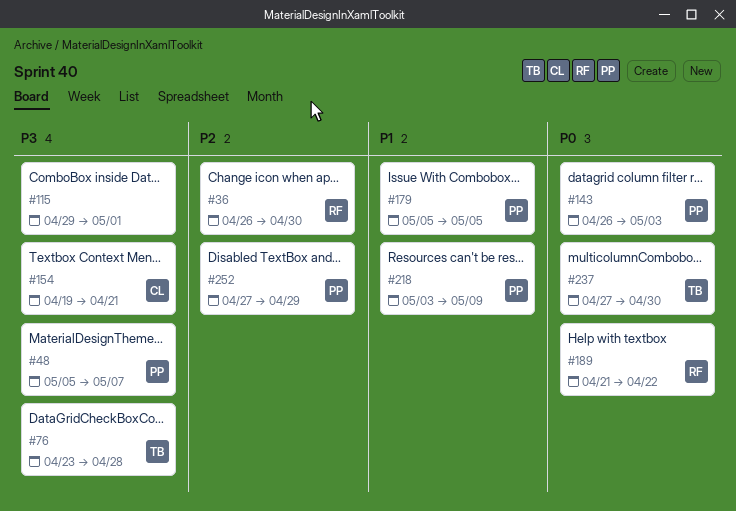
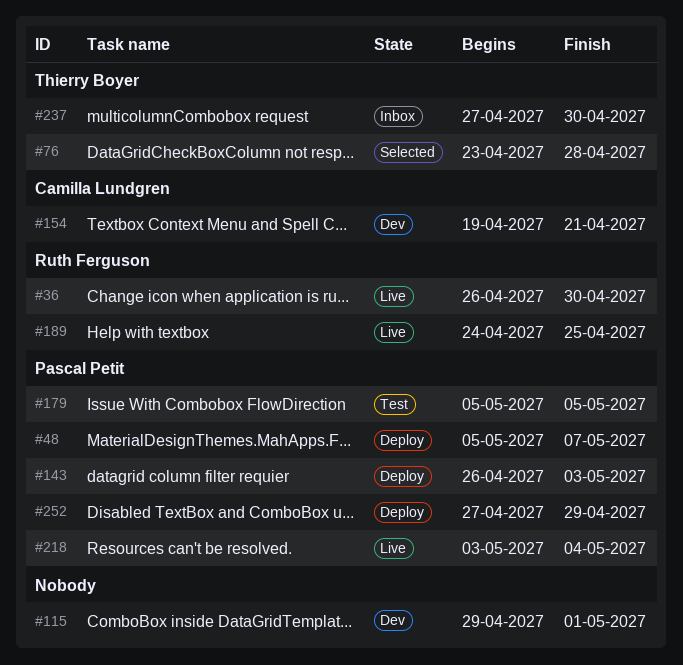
#189, start: Apr 21 -> Apr 24
#189, due: Apr 22 -> Apr 25
#218, due: May 9 -> May 4

